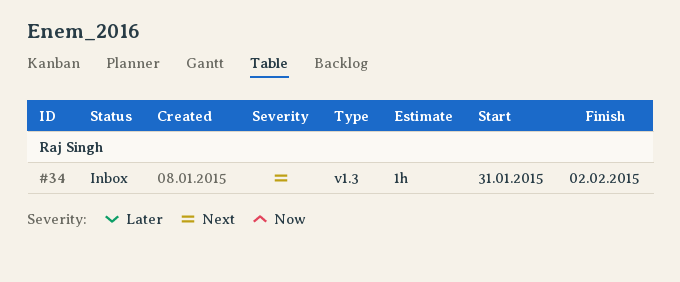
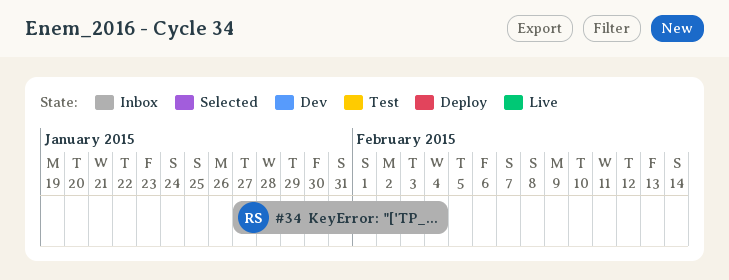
#34, start: Jan 31 -> Jan 27
#34, due: Feb 2 -> Feb 4

